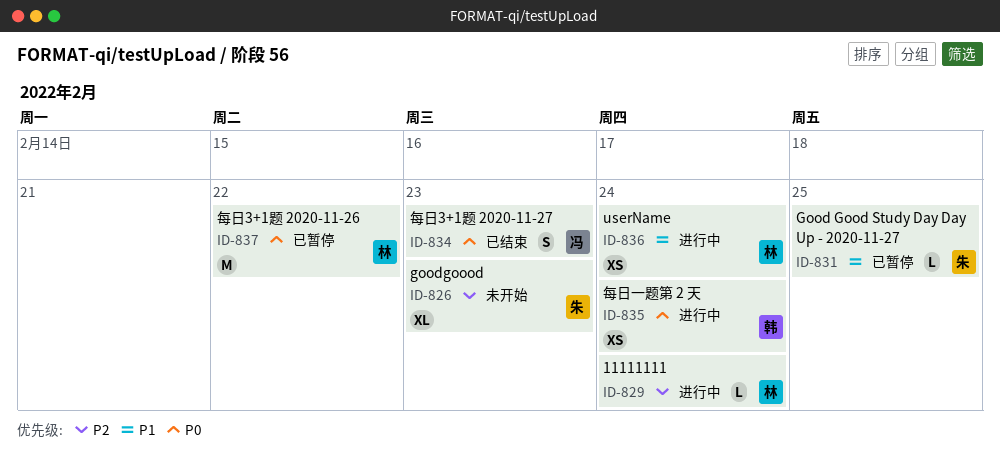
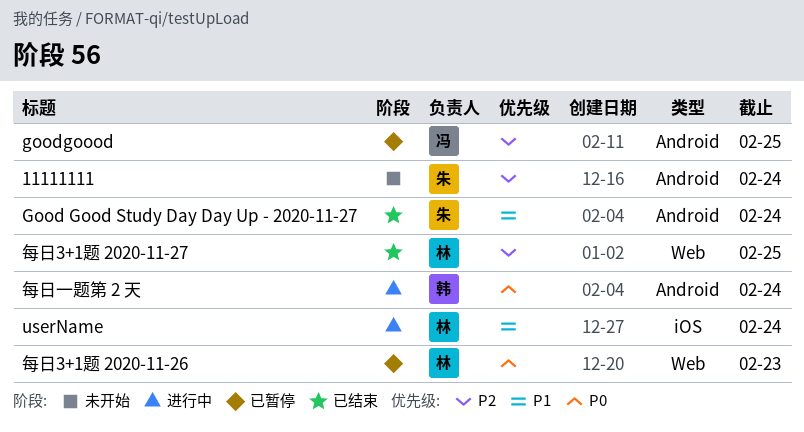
11111111, status: 进行中 -> 未开始
11111111, owner: 林 -> 朱
Good Good Study Day Day Up - 2020-11-27, status: 已暂停 -> 已结束
Good Good Study Day Day Up - 2020-11-27, due: Feb 25 -> Feb 24
goodgoood, status: 未开始 -> 已暂停
goodgoood, owner: 朱 -> 冯
goodgoood, due: Feb 23 -> Feb 25
每日3+1题 2020-11-26, due: Feb 22 -> Feb 23
每日3+1题 2020-11-27, owner: 冯 -> 林
每日3+1题 2020-11-27, priority: P0 -> P2
每日3+1题 2020-11-27, due: Feb 23 -> Feb 25

